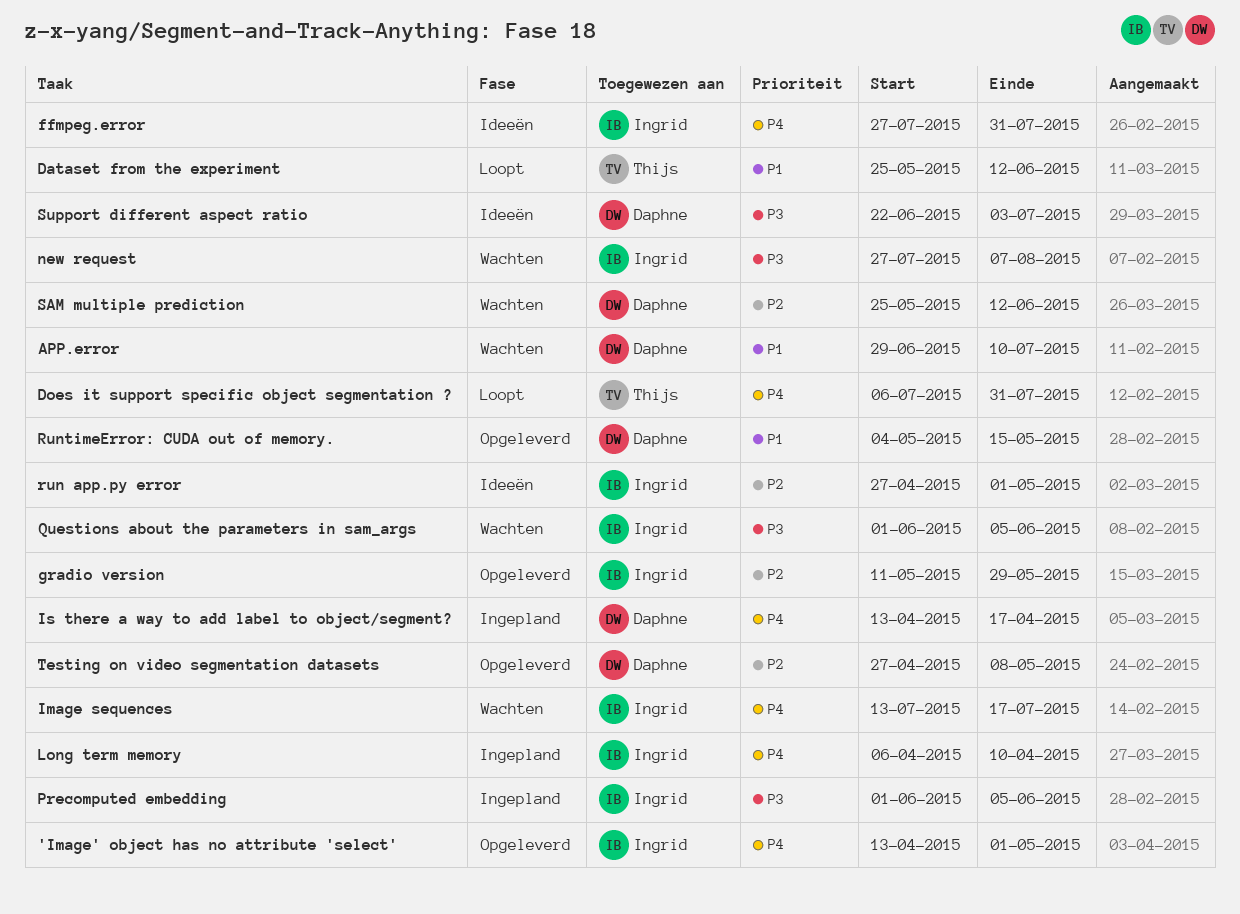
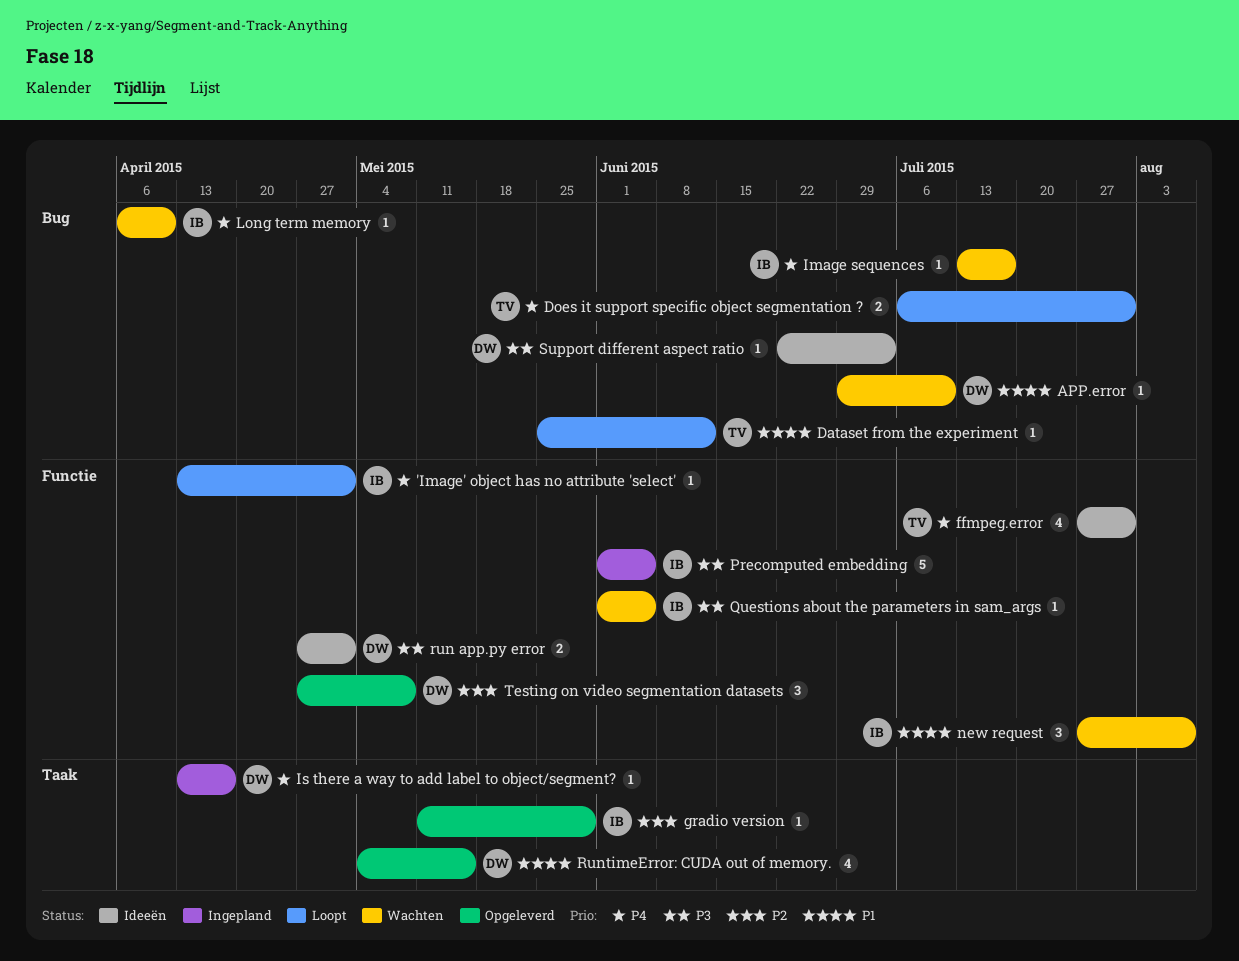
'Image' object has no attribute 'select', status: Opgeleverd -> Loopt
ffmpeg.error, owner: Ingrid -> Thijs
Long term memory, status: Ingepland -> Wachten
new request, priority: P3 -> P1
run app.py error, owner: Ingrid -> Daphne
run app.py error, priority: P2 -> P3
SAM multiple prediction: present -> none

